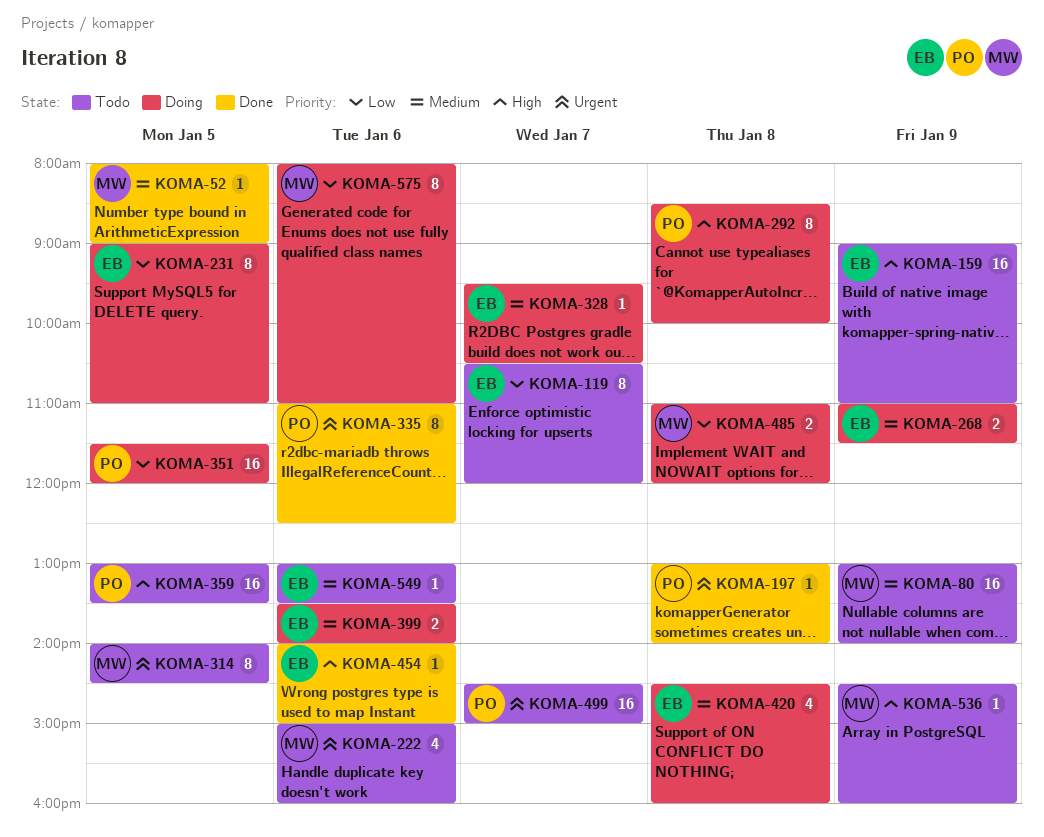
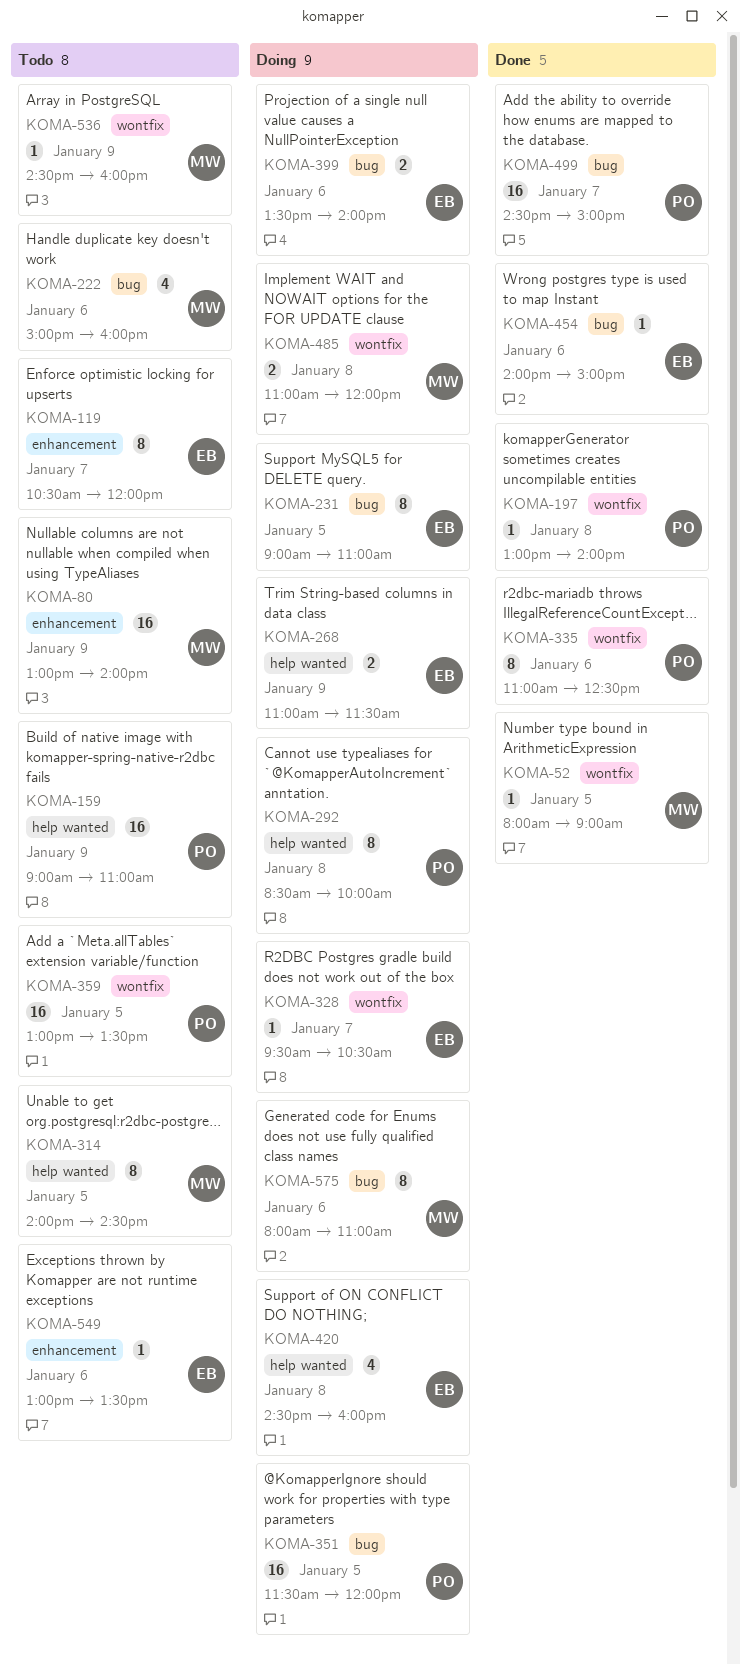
KOMA-159, owner: EB -> PO
KOMA-499, status: Todo -> Done

